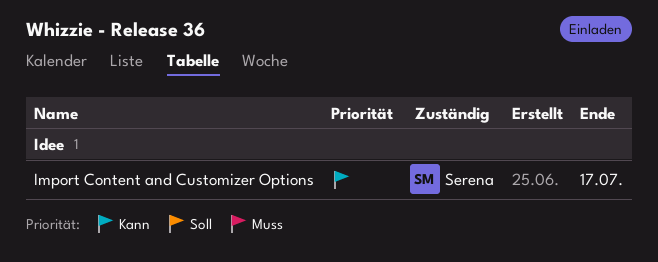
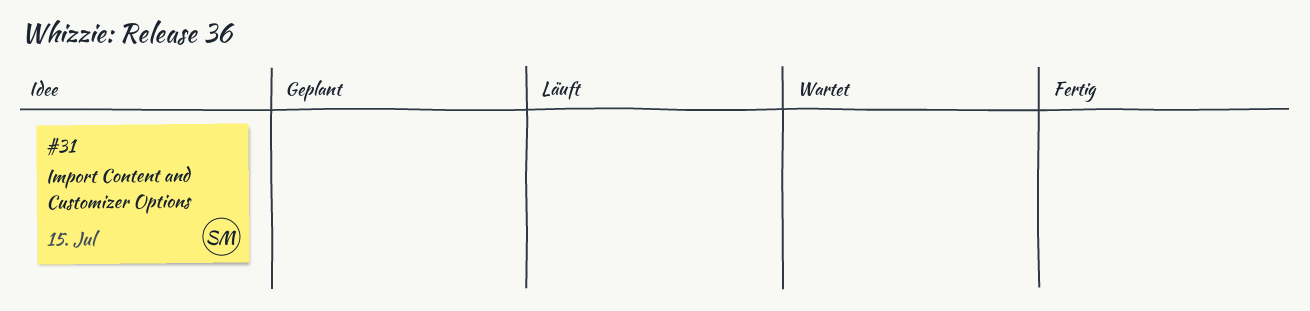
Import Content and Customizer Options, due: Jul 17 -> Jul 15

